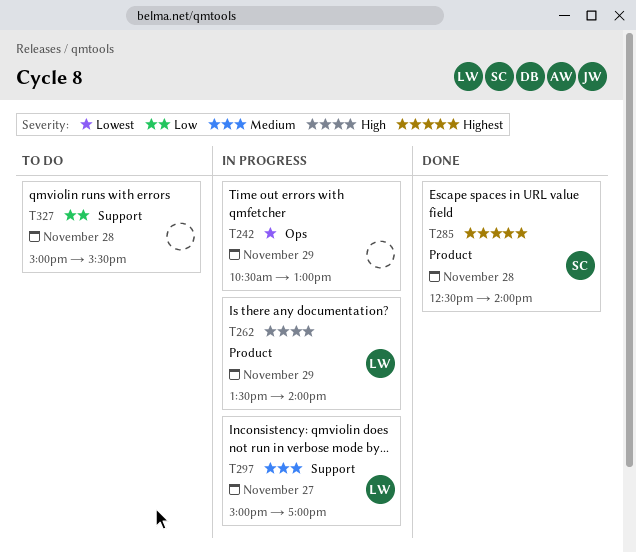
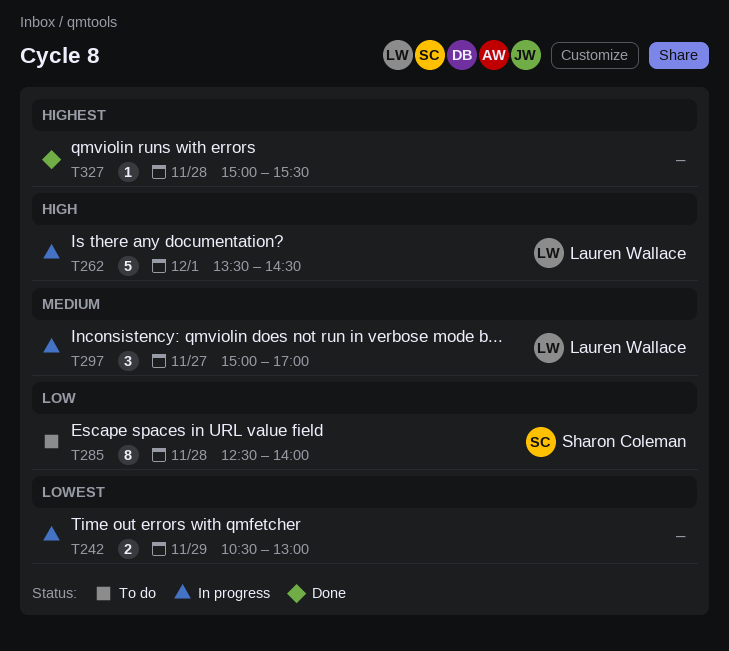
T262, day: Nov 29 -> Dec 1
T262, ends: 14:00 -> 14:30
T285, status: Done -> To do
T285, priority: Highest -> Low
T327, status: To do -> Done
T327, priority: Low -> Highest

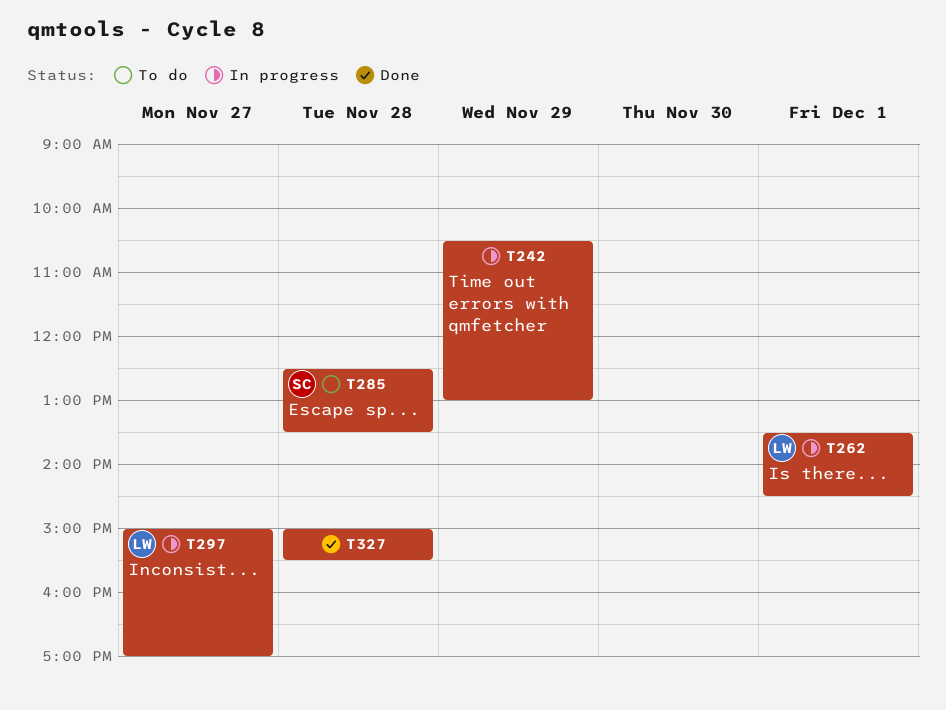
T285, ends: 14:00 -> 13:30

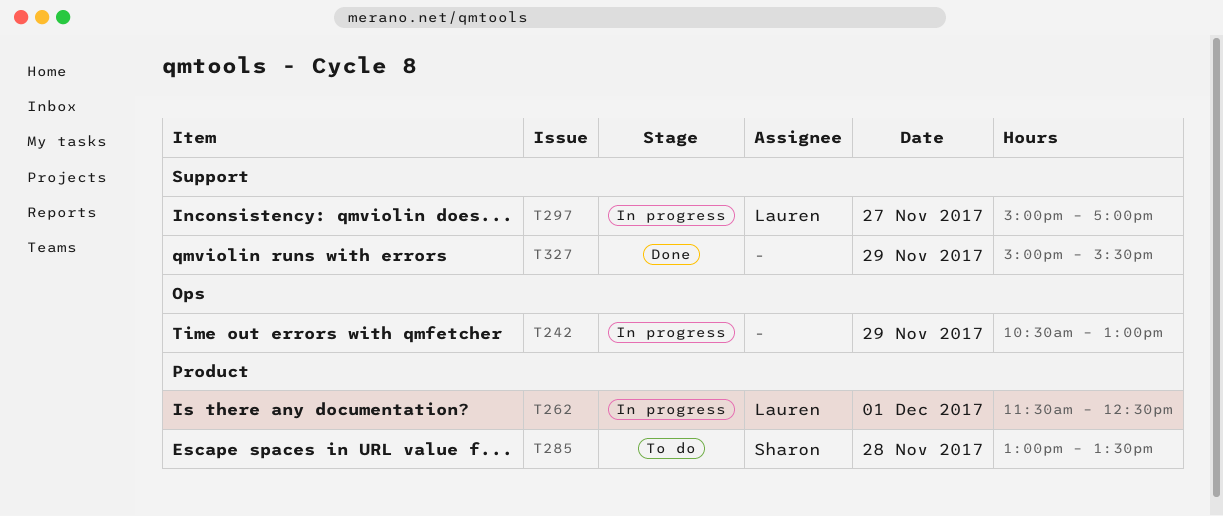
T262, begins: 13:30 -> 11:30
T262, ends: 14:30 -> 12:30
T285, begins: 12:30 -> 13:00
T327, day: Nov 28 -> Nov 29

